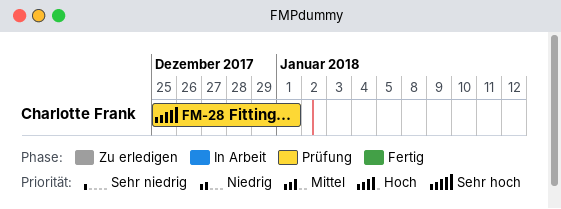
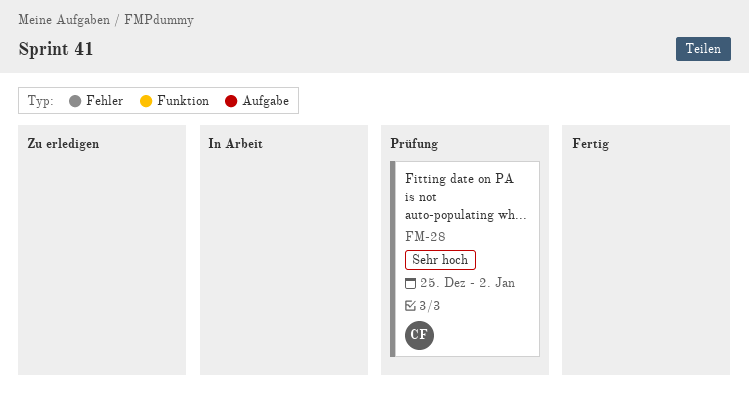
FM-28, due: Jan 1 -> Jan 2

